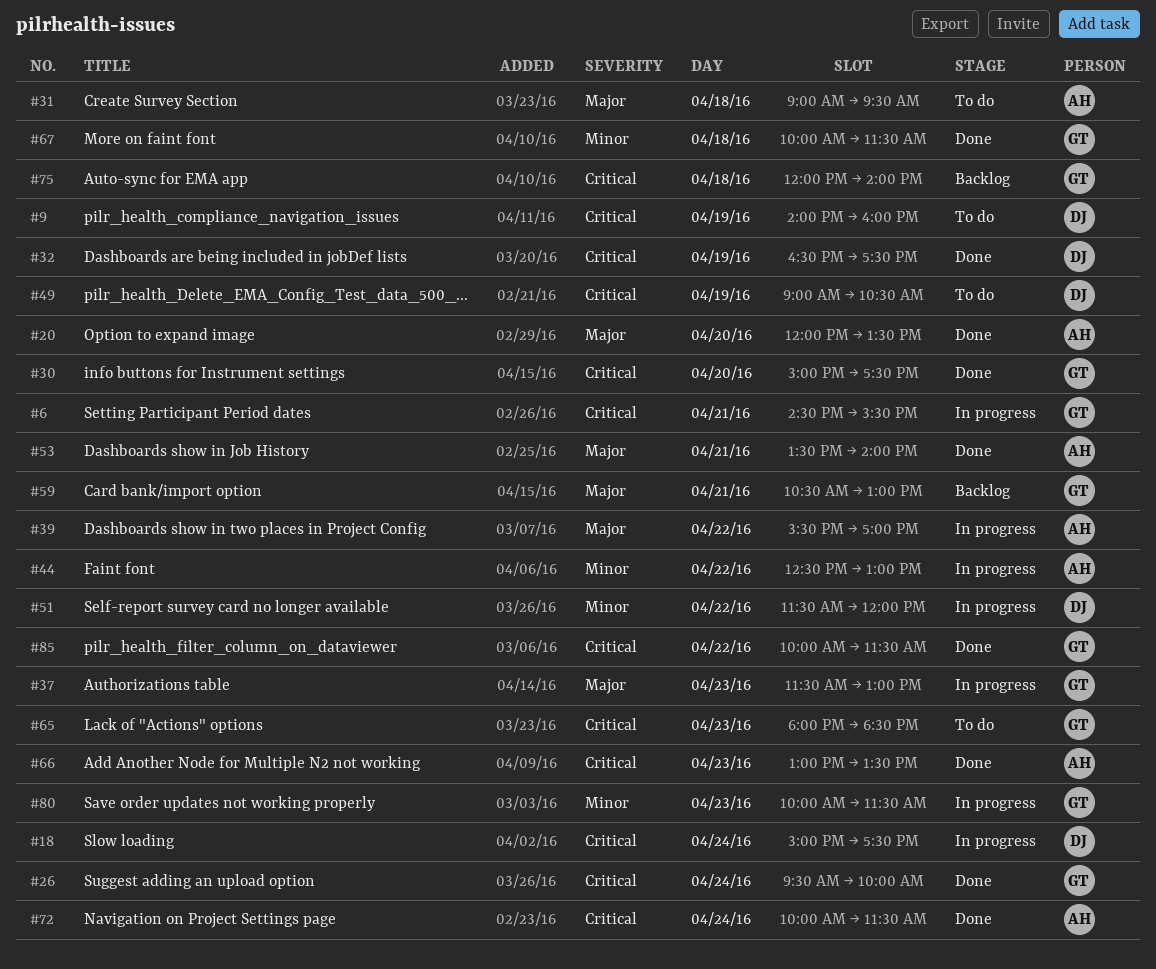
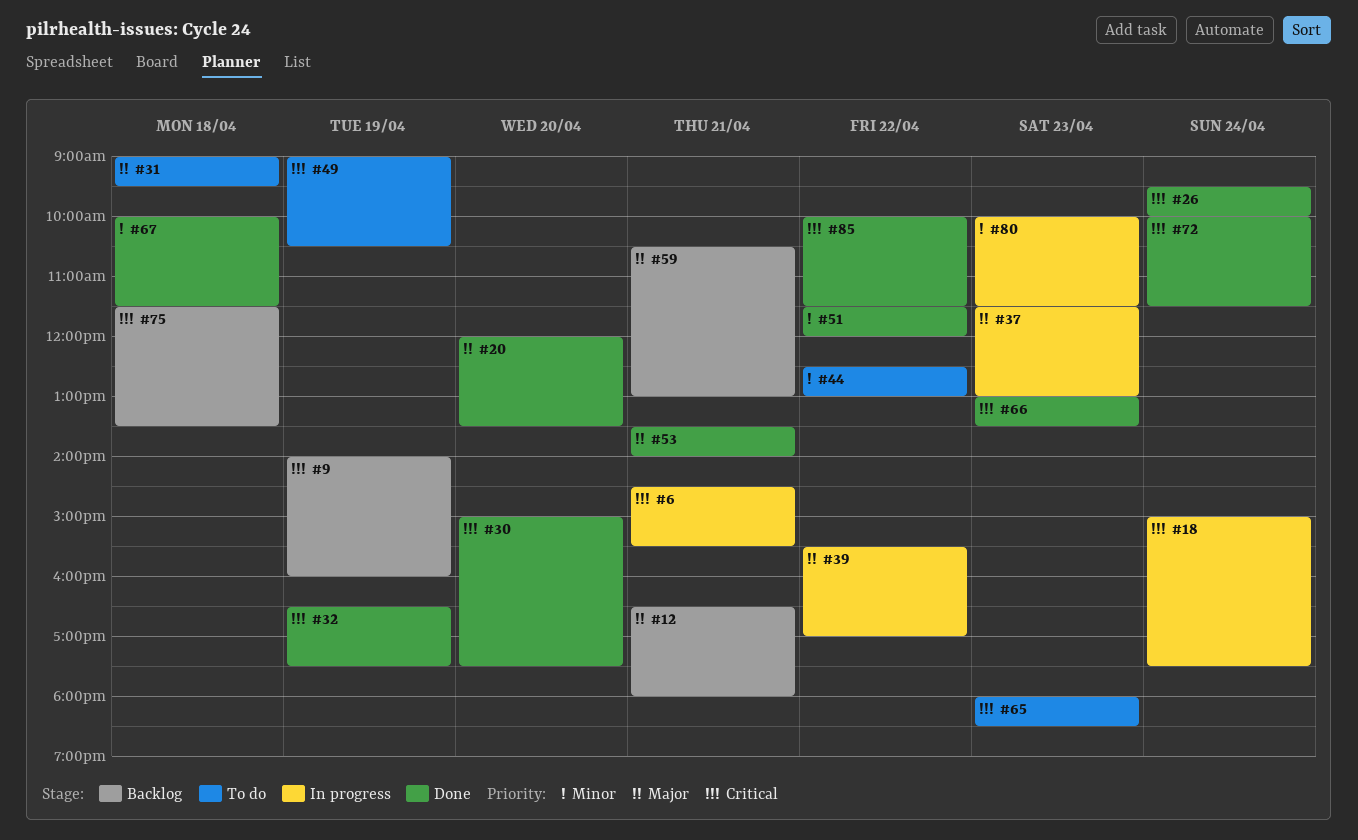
#9, status: To do -> Backlog
#12: none -> present
#44, status: In progress -> To do
#51, status: In progress -> Done
#75, begins: 12:00 -> 11:30
#75, ends: 14:00 -> 13:30

